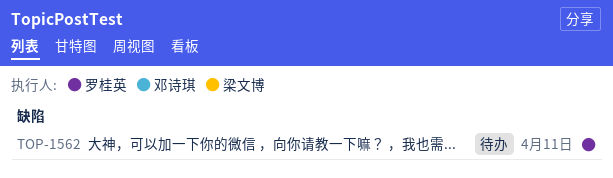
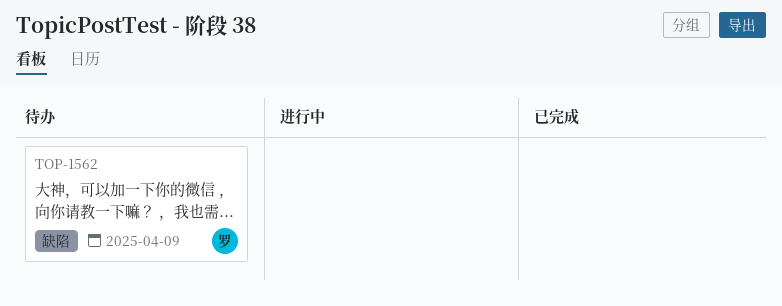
TOP-1562, due: Apr 11 -> Apr 9

